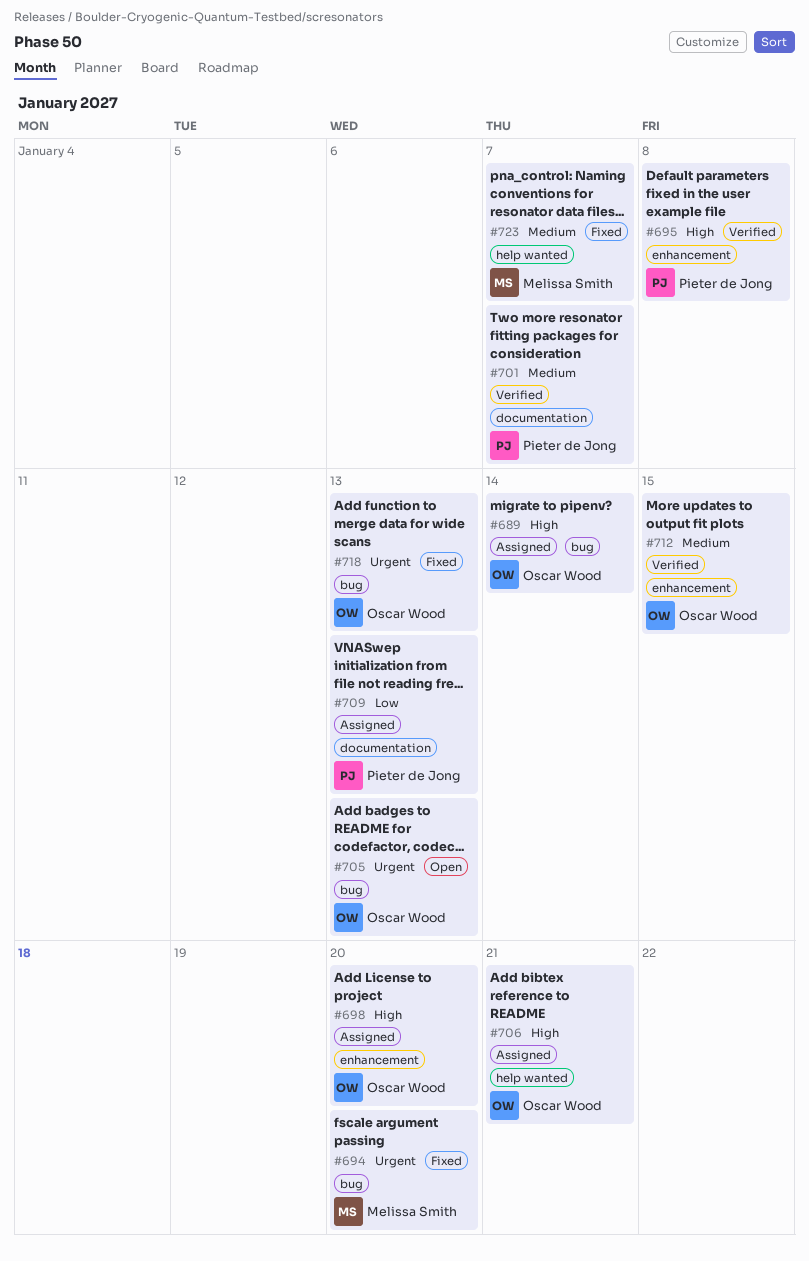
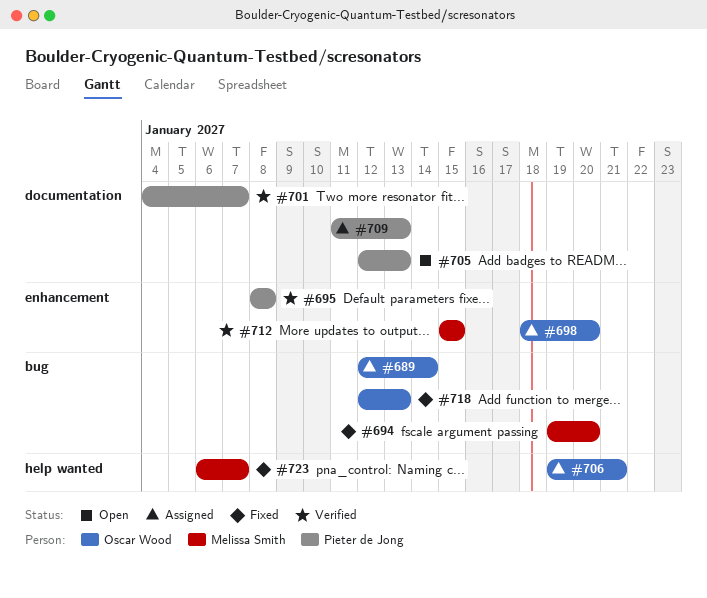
#705, owner: Oscar Wood -> Pieter de Jong
#705, label: bug -> documentation
#712, owner: Oscar Wood -> Melissa Smith

